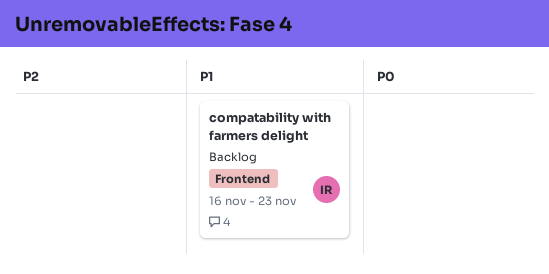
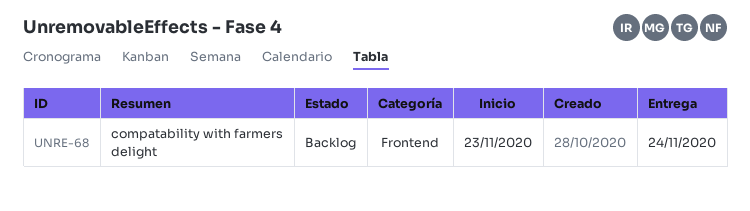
compatability with farmers delight, start: Nov 16 -> Nov 23
compatability with farmers delight, due: Nov 23 -> Nov 24

